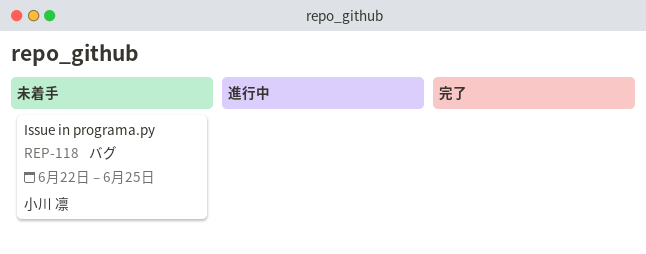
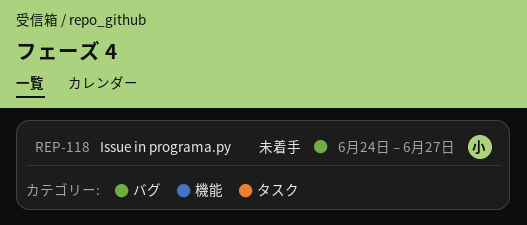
REP-118, start: Jun 22 -> Jun 24
REP-118, due: Jun 25 -> Jun 27

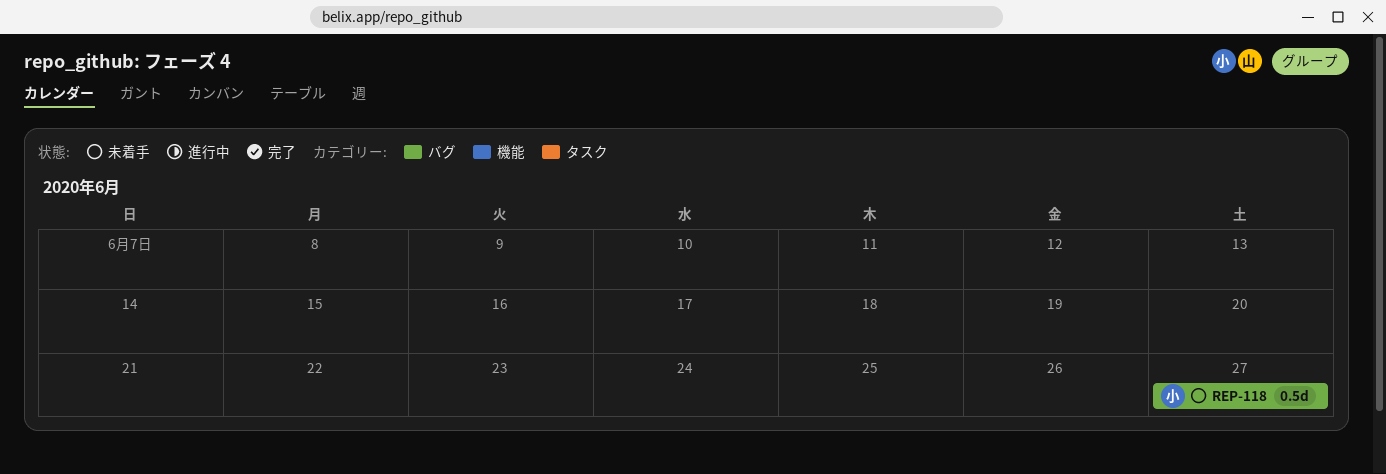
REP-118, start: Jun 24 -> Jun 27

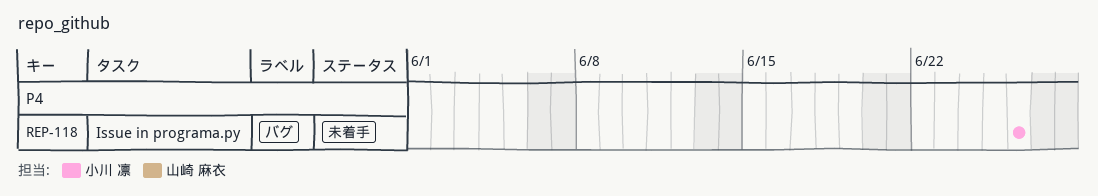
REP-118, start: Jun 27 -> Jun 26
REP-118, due: Jun 27 -> Jun 26

